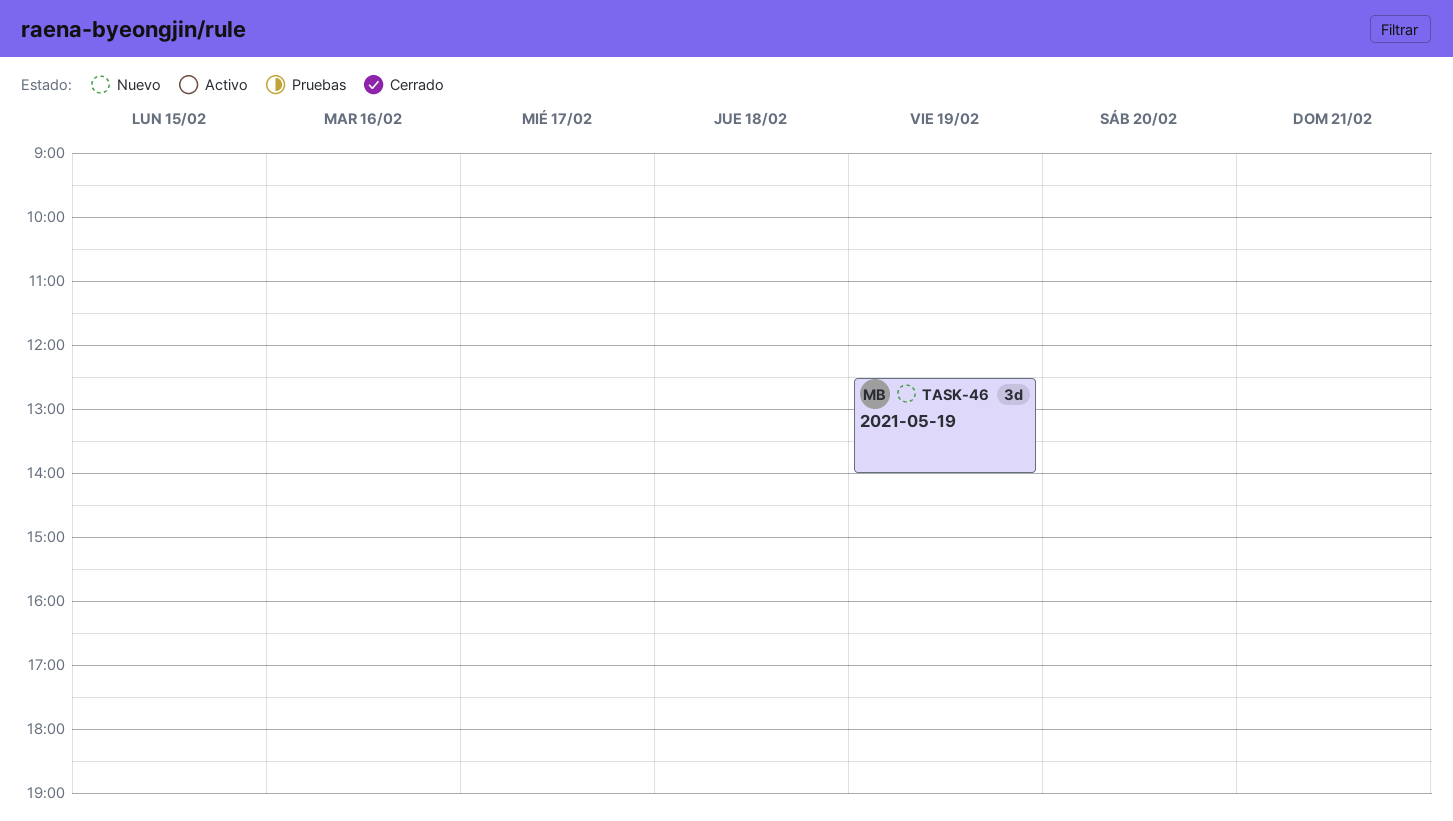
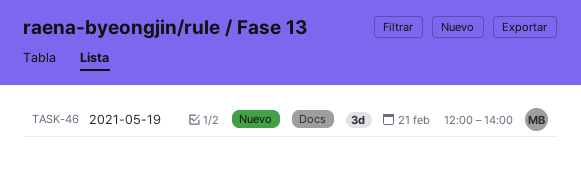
TASK-46, day: Feb 19 -> Feb 21
TASK-46, begins: 12:30 -> 12:00

